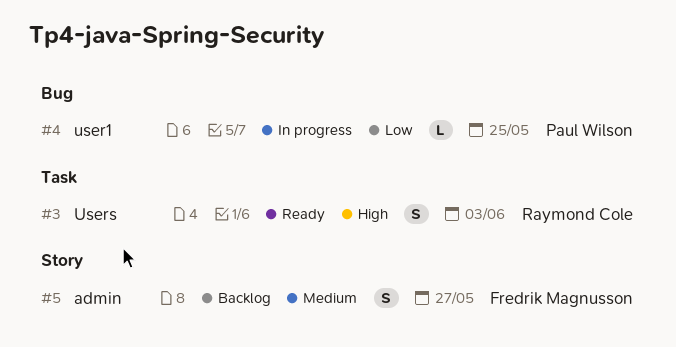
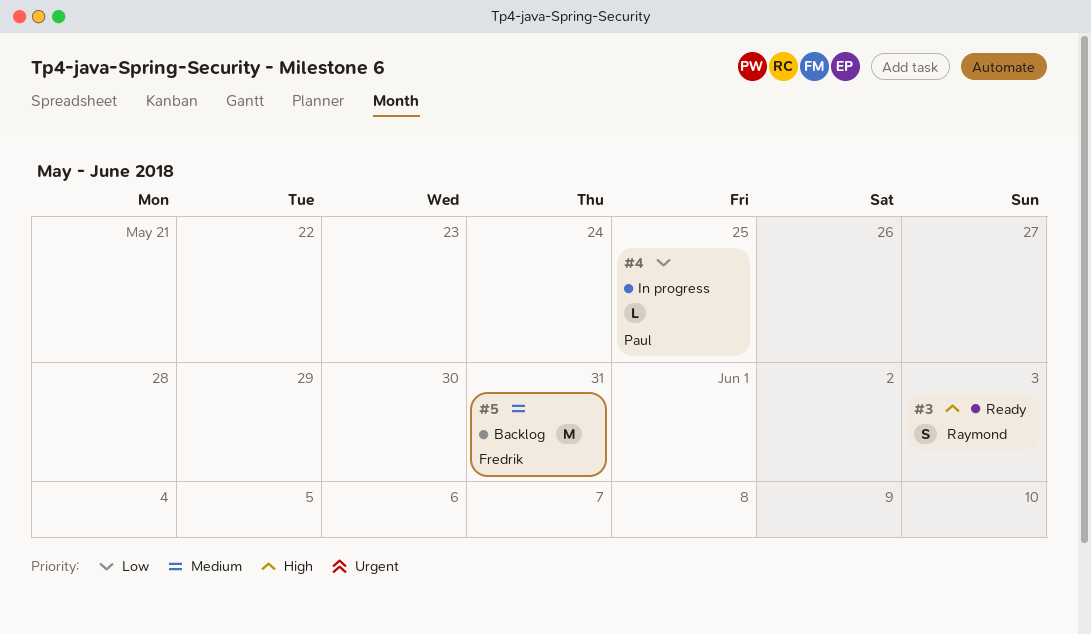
#5, estimate: S -> M
#5, due: May 27 -> May 31

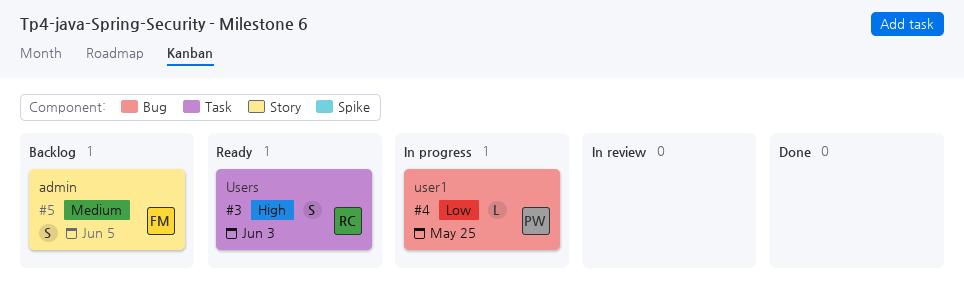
#5, estimate: M -> S
#5, due: May 31 -> Jun 5

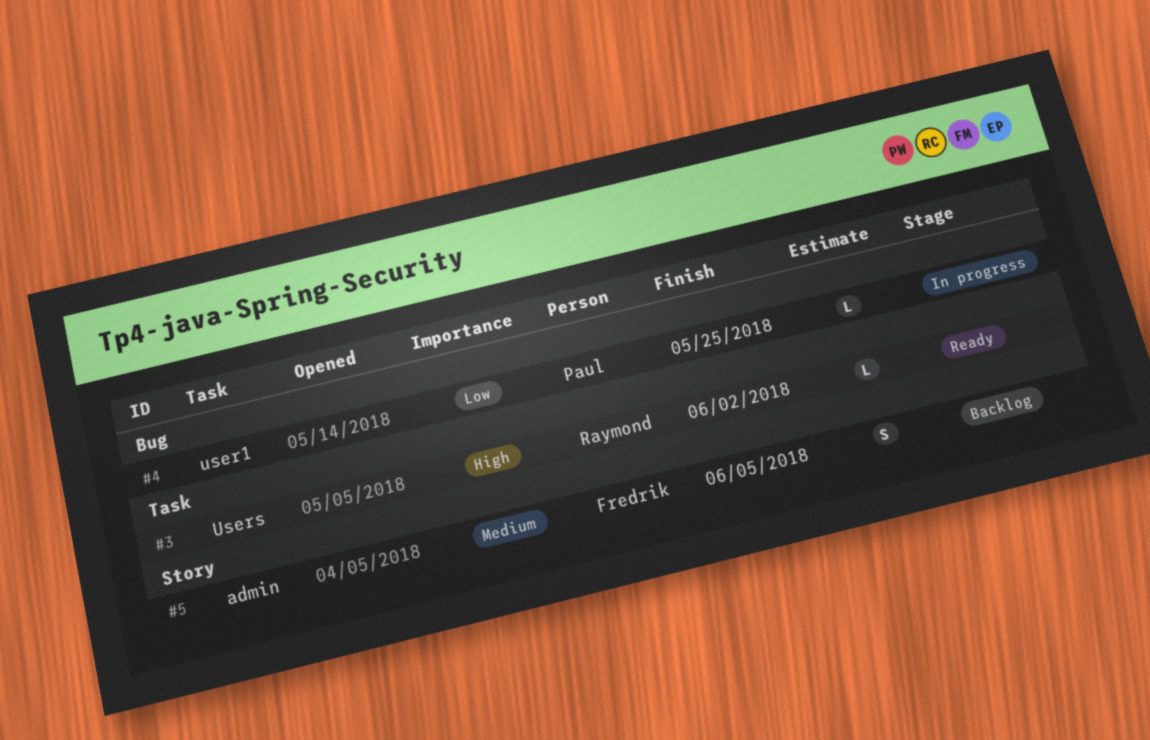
#3, estimate: S -> L
#3, due: Jun 3 -> Jun 2

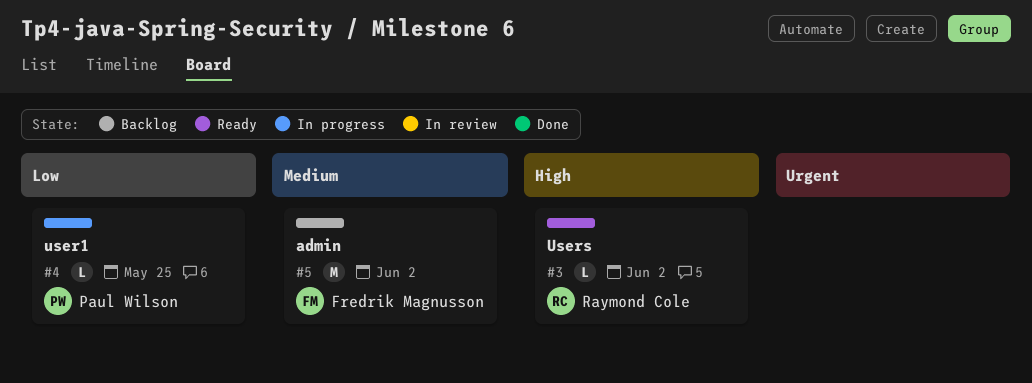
#5, estimate: S -> M
#5, due: Jun 5 -> Jun 2

